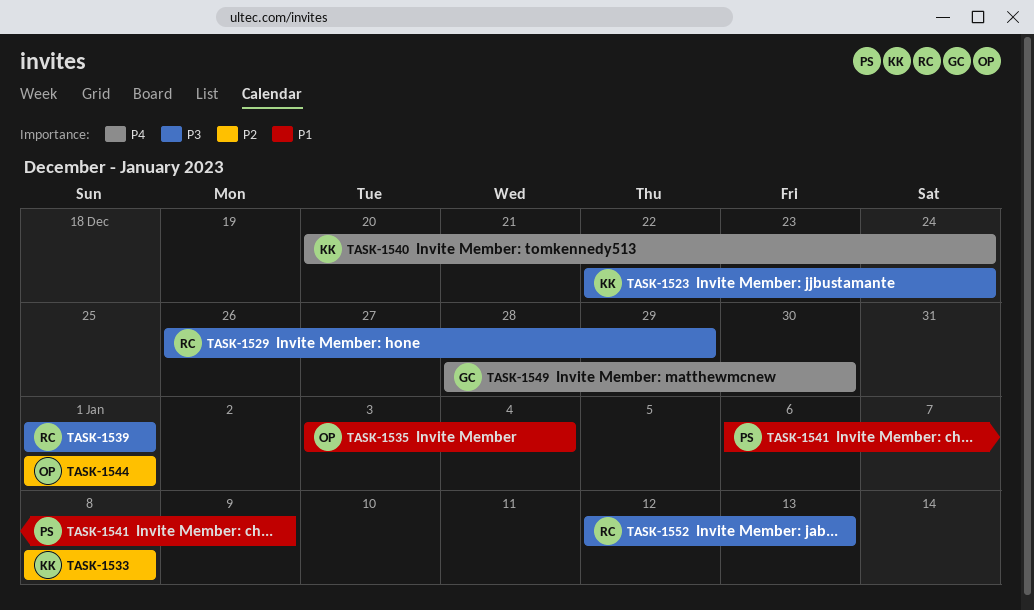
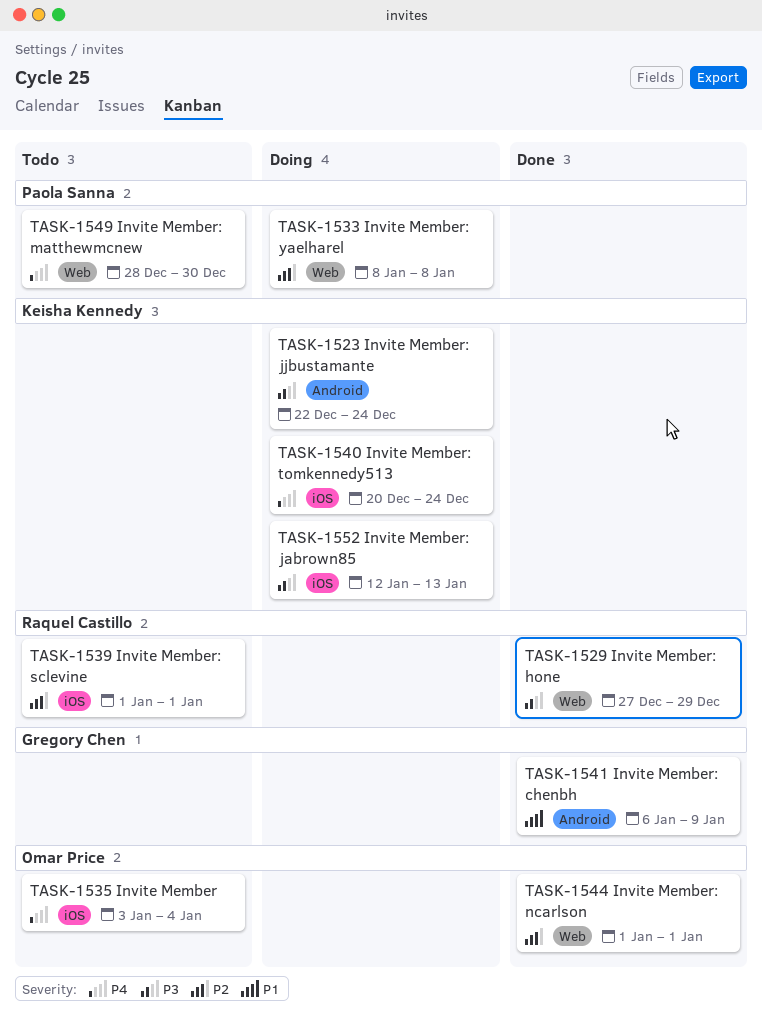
TASK-1529, start: Dec 26 -> Dec 27
TASK-1533, owner: Keisha Kennedy -> Paola Sanna
TASK-1535, priority: P1 -> P4
TASK-1539, priority: P3 -> P2
TASK-1541, owner: Paola Sanna -> Gregory Chen
TASK-1549, owner: Gregory Chen -> Paola Sanna
TASK-1552, owner: Raquel Castillo -> Keisha Kennedy

